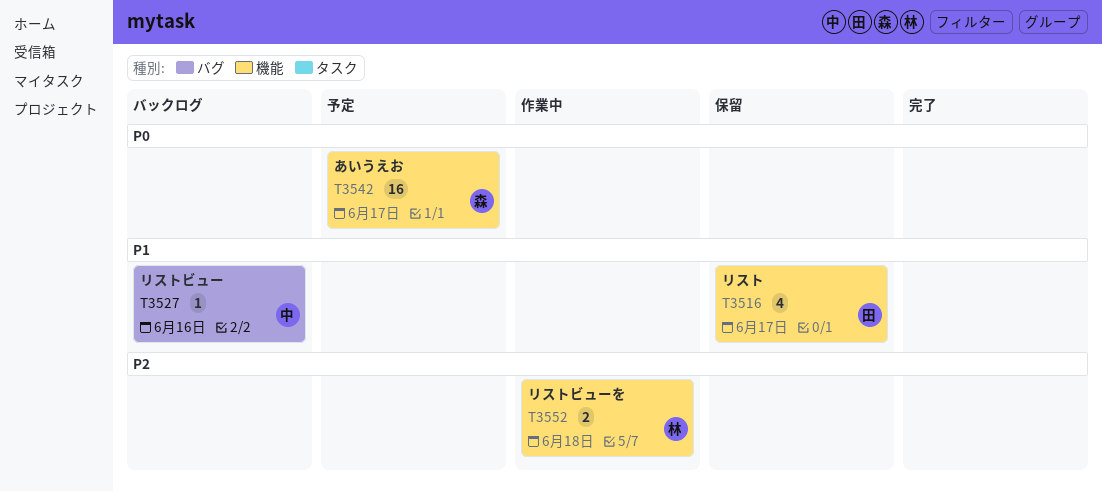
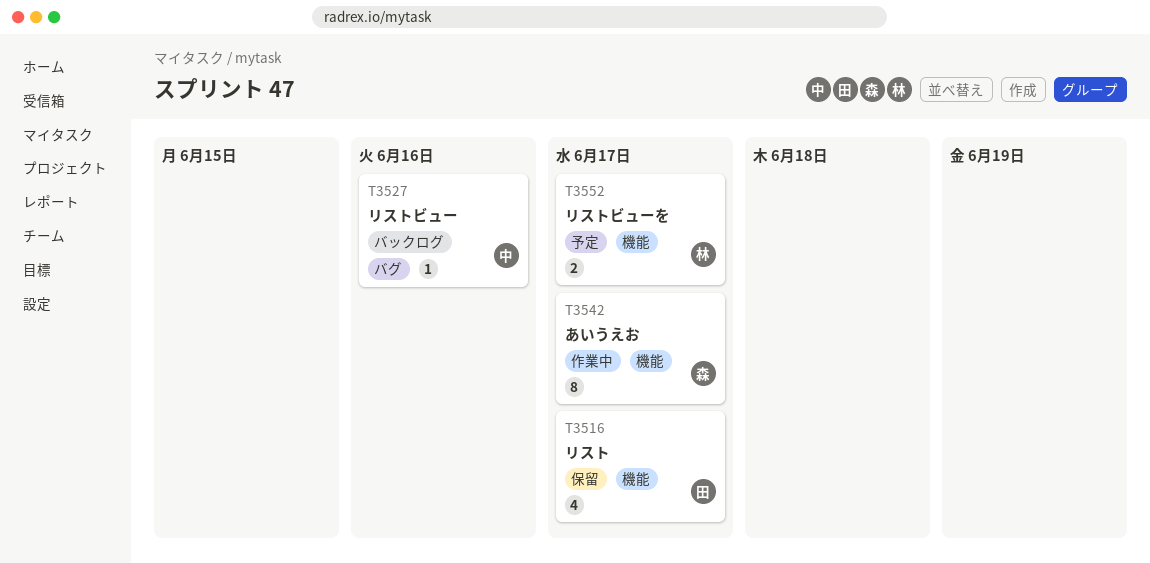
T3542, status: 予定 -> 作業中
T3542, estimate: 16 -> 8
T3552, status: 作業中 -> 予定
T3552, due: Jun 18 -> Jun 17

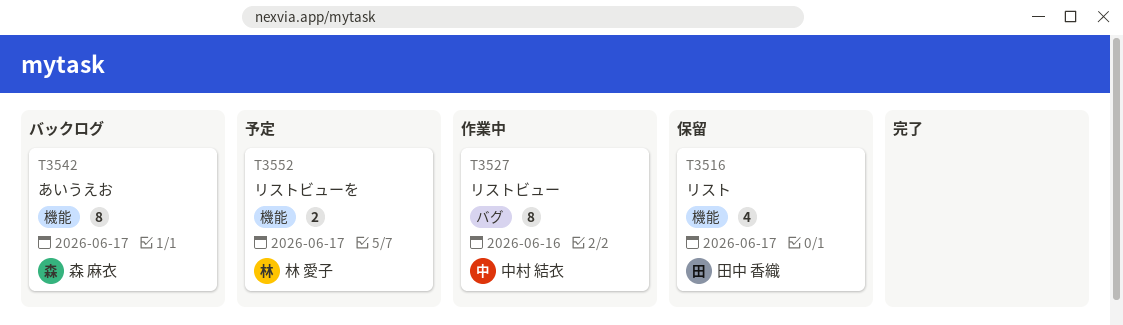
T3527, status: バックログ -> 作業中
T3527, estimate: 1 -> 8
T3542, status: 作業中 -> バックログ

